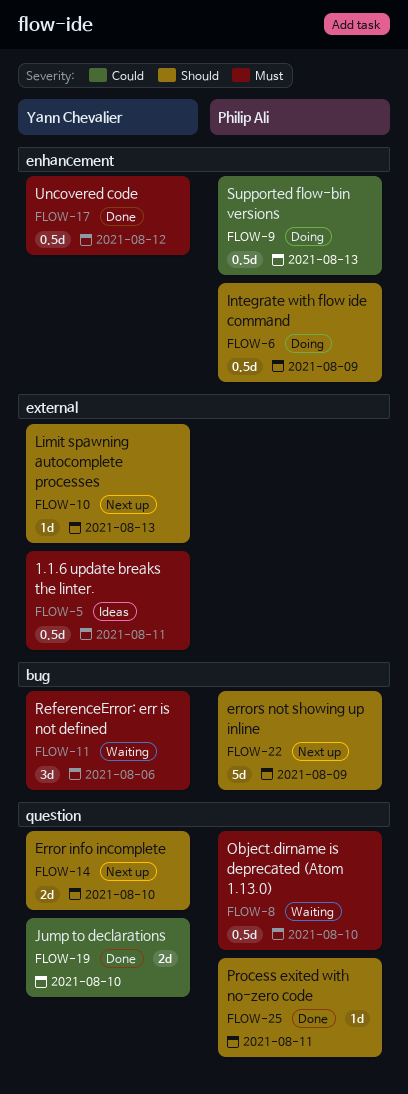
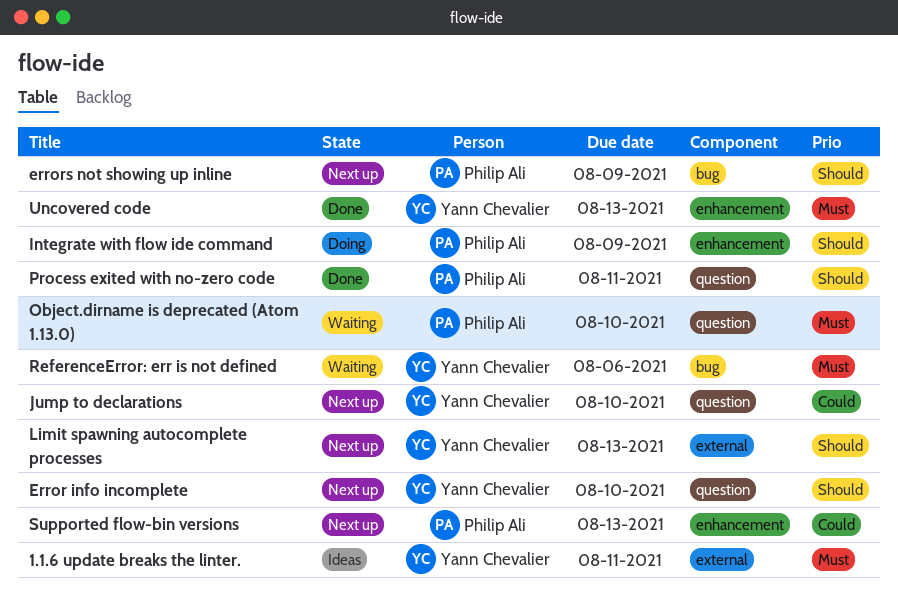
Jump to declarations, status: Done -> Next up
Supported flow-bin versions, status: Doing -> Next up
Uncovered code, due: Aug 12 -> Aug 13

